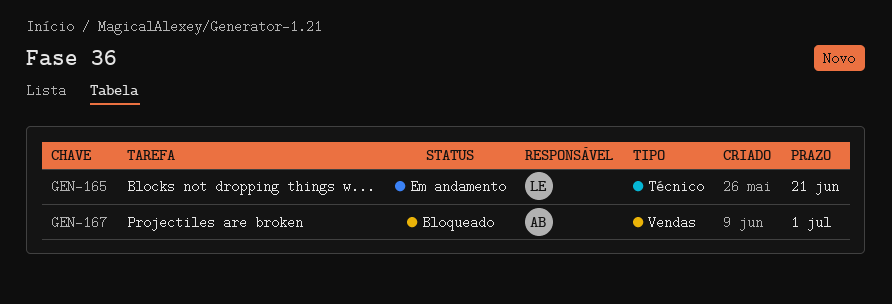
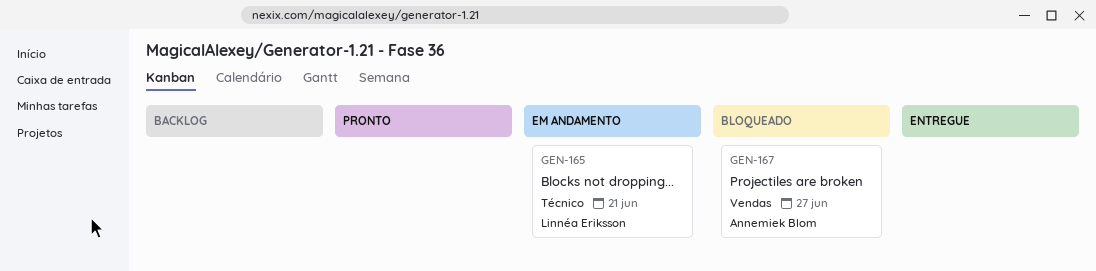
GEN-167, due: Jul 1 -> Jun 27

